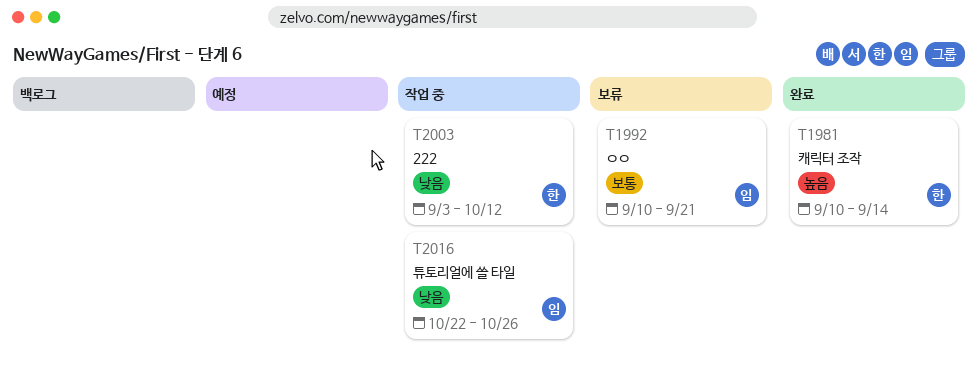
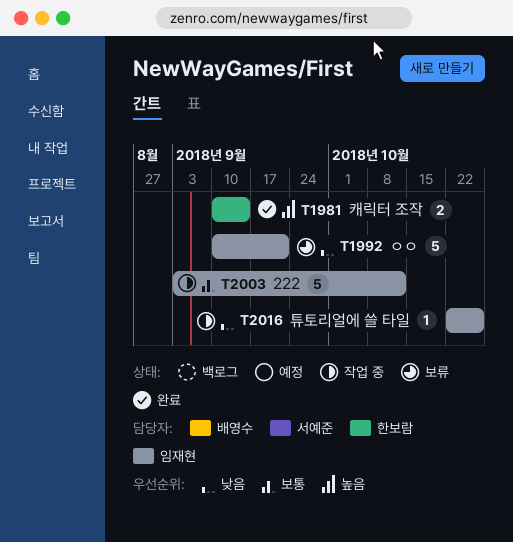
T1992, priority: 보통 -> 낮음
T2003, owner: 한보람 -> 임재현
T2003, priority: 낮음 -> 보통

